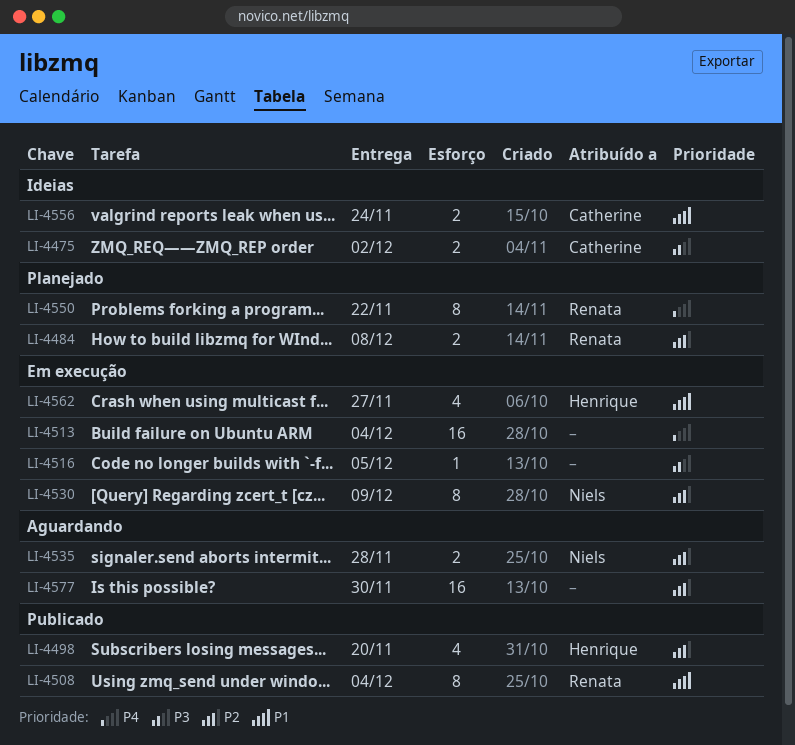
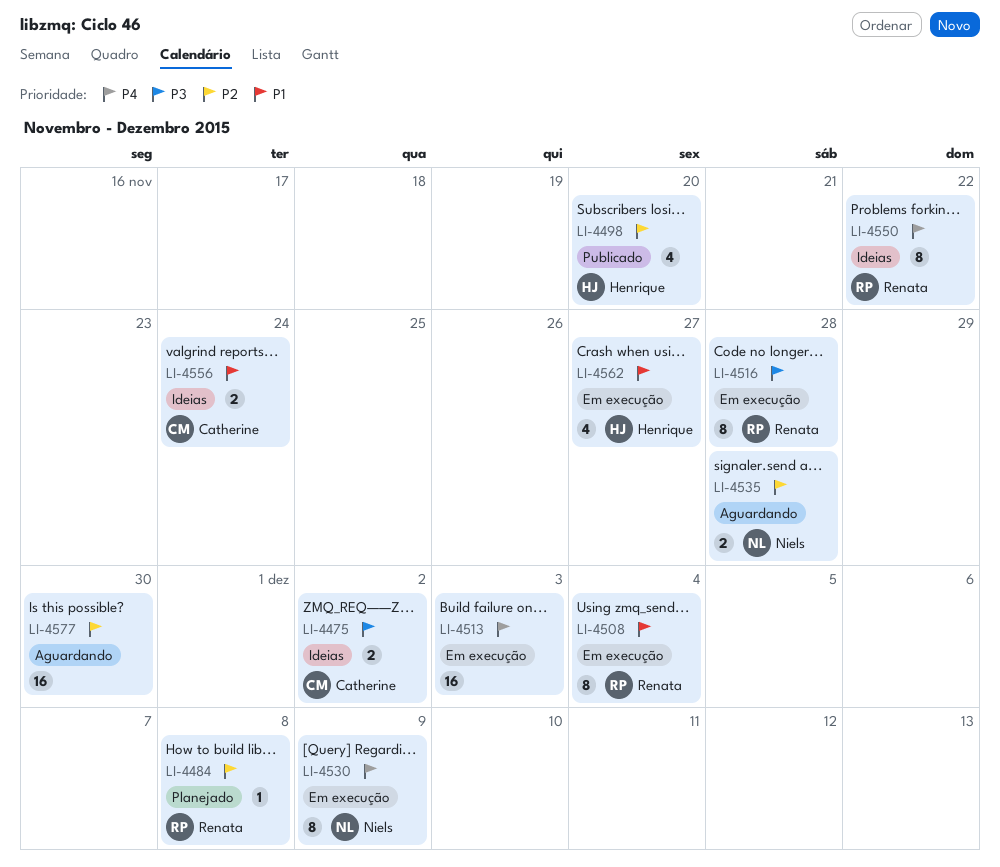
LI-4484, estimate: 2 -> 1
LI-4508, status: Publicado -> Em execução
LI-4513, due: Dec 4 -> Dec 3
LI-4516, owner: none -> Renata
LI-4516, estimate: 1 -> 8
LI-4516, due: Dec 5 -> Nov 28
LI-4530, priority: P2 -> P4
LI-4550, status: Planejado -> Ideias

